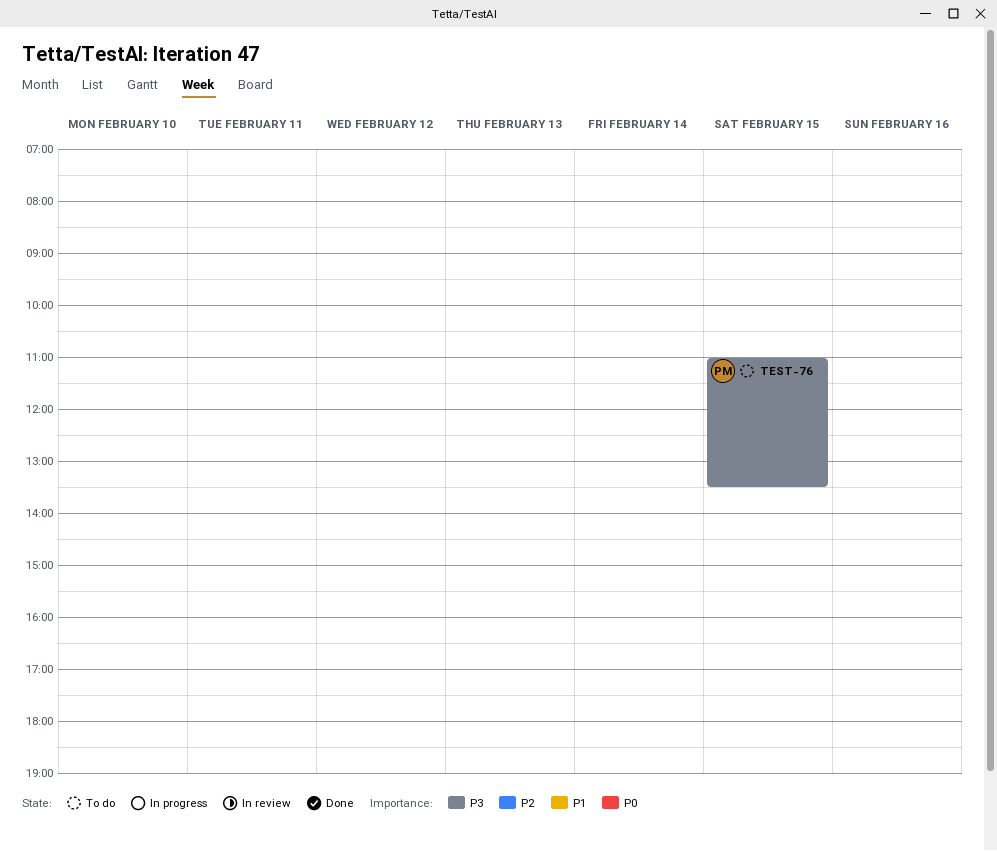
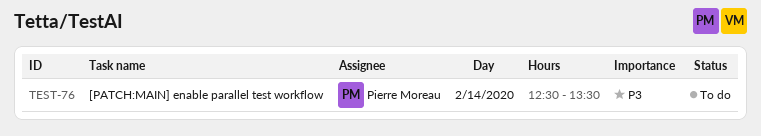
TEST-76, day: Feb 15 -> Feb 14
TEST-76, begins: 11:00 -> 12:30

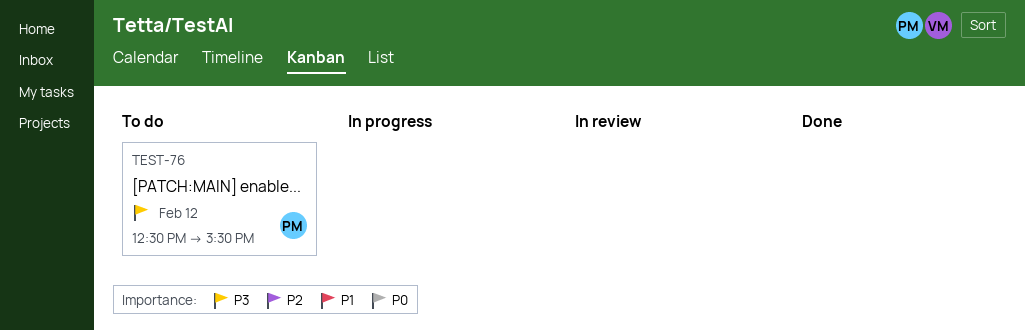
TEST-76, day: Feb 14 -> Feb 12
TEST-76, ends: 13:30 -> 15:30

